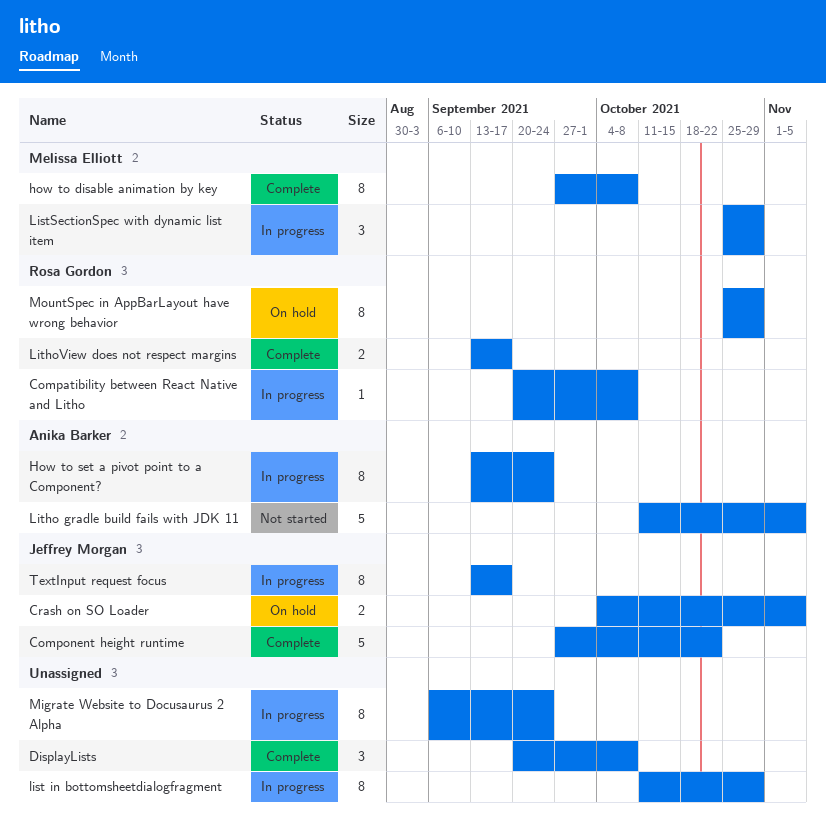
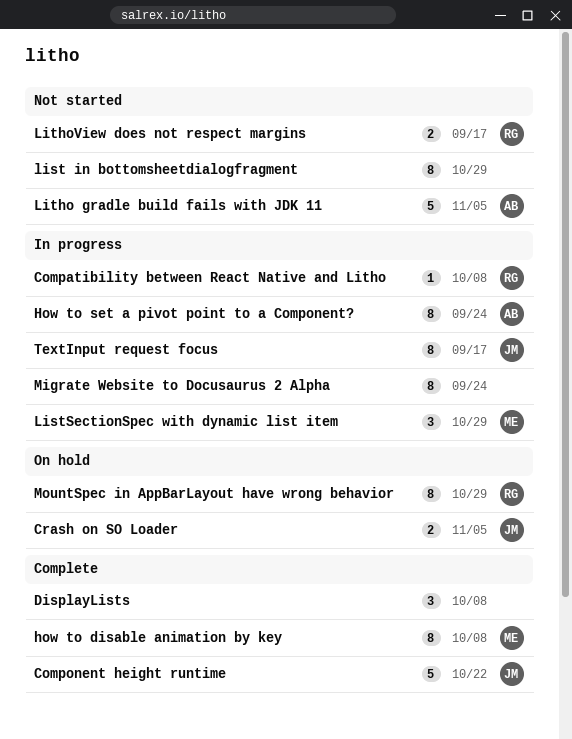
list in bottomsheetdialogfragment, status: In progress -> Not started
LithoView does not respect margins, status: Complete -> Not started

